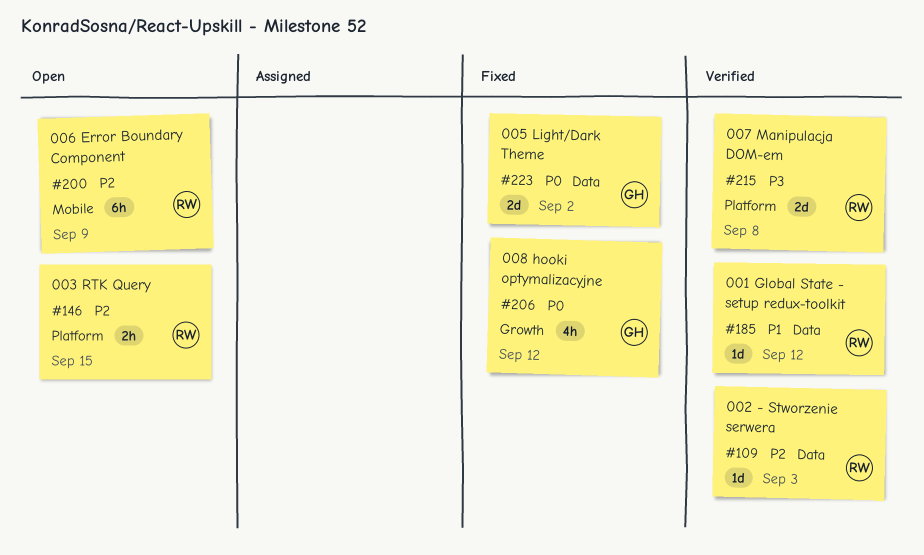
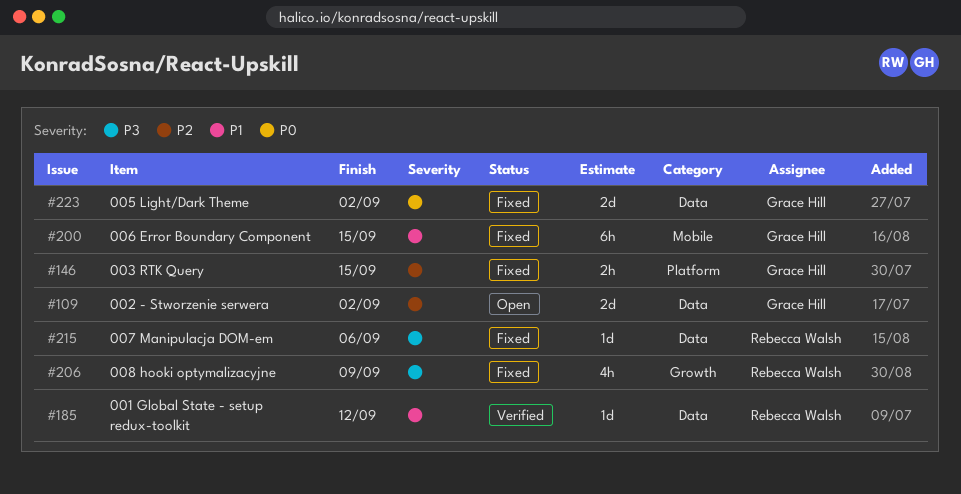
#109, status: Verified -> Open
#109, owner: Rebecca Walsh -> Grace Hill
#109, estimate: 1d -> 2d
#109, due: Sep 3 -> Sep 2
#146, status: Open -> Fixed
#146, owner: Rebecca Walsh -> Grace Hill
#200, status: Open -> Fixed
#200, owner: Rebecca Walsh -> Grace Hill
#200, priority: P2 -> P1
#200, due: Sep 9 -> Sep 15
#206, owner: Grace Hill -> Rebecca Walsh
#206, priority: P0 -> P3
#206, due: Sep 12 -> Sep 9
#215, status: Verified -> Fixed
#215, label: Platform -> Data
#215, estimate: 2d -> 1d
#215, due: Sep 8 -> Sep 6

